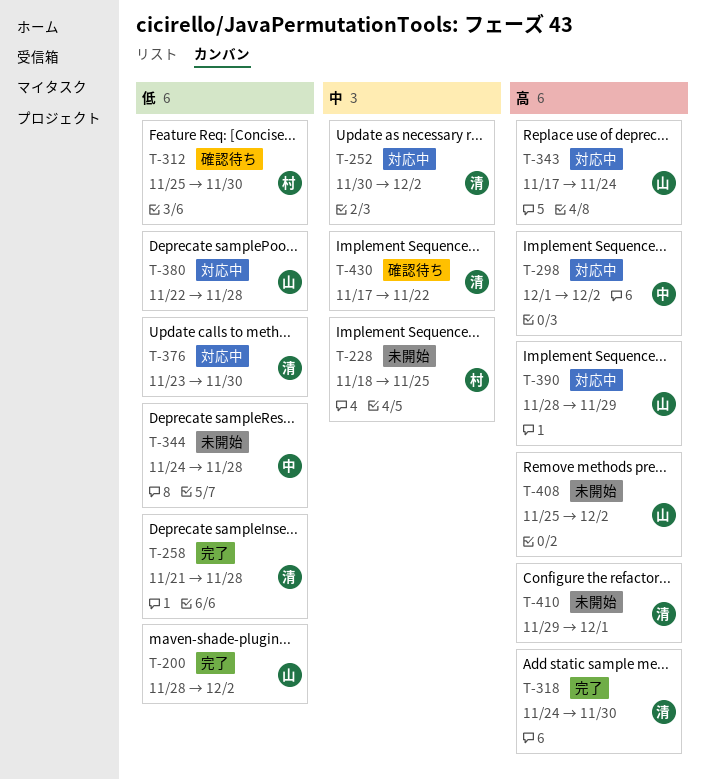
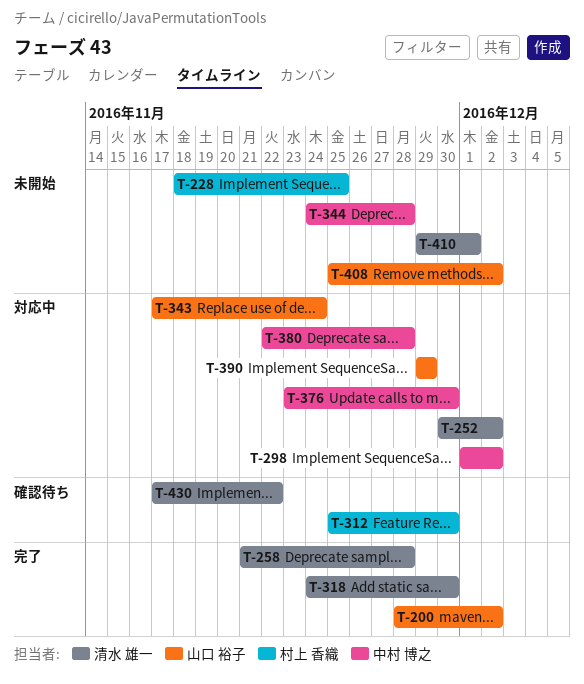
T-376, owner: 清水 雄一 -> 中村 博之
T-380, owner: 山口 裕子 -> 中村 博之
T-390, start: Nov 28 -> Nov 29

